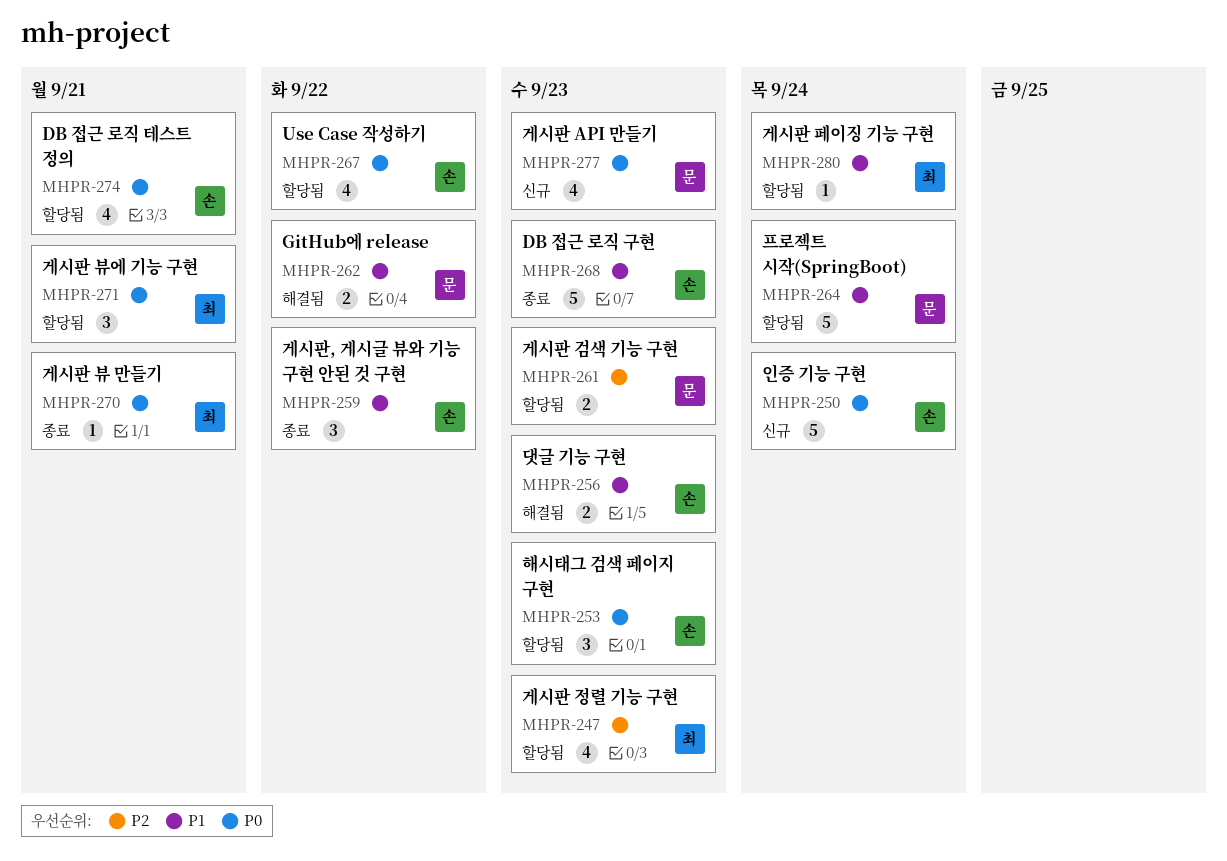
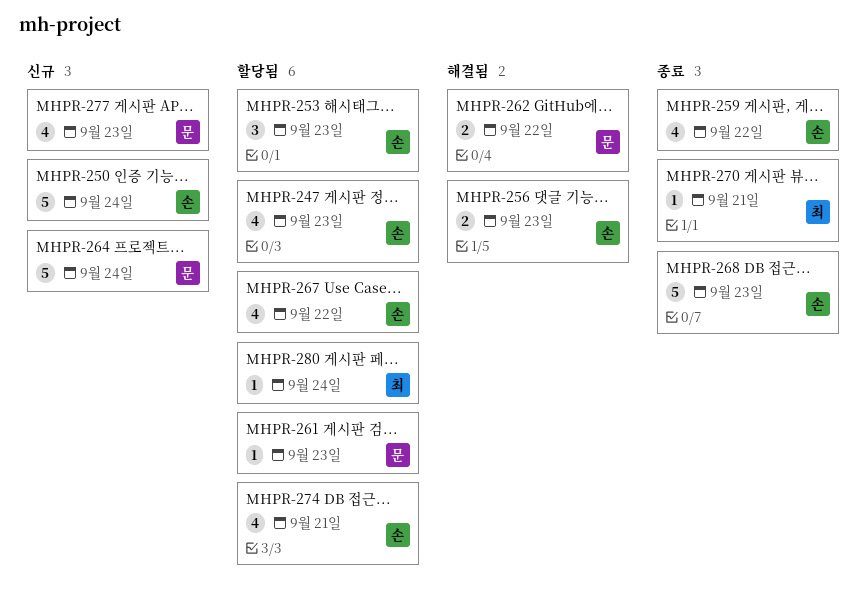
MHPR-247, owner: 최 -> 손
MHPR-259, estimate: 3 -> 4
MHPR-261, estimate: 2 -> 1
MHPR-264, status: 할당됨 -> 신규
MHPR-271: present -> none

